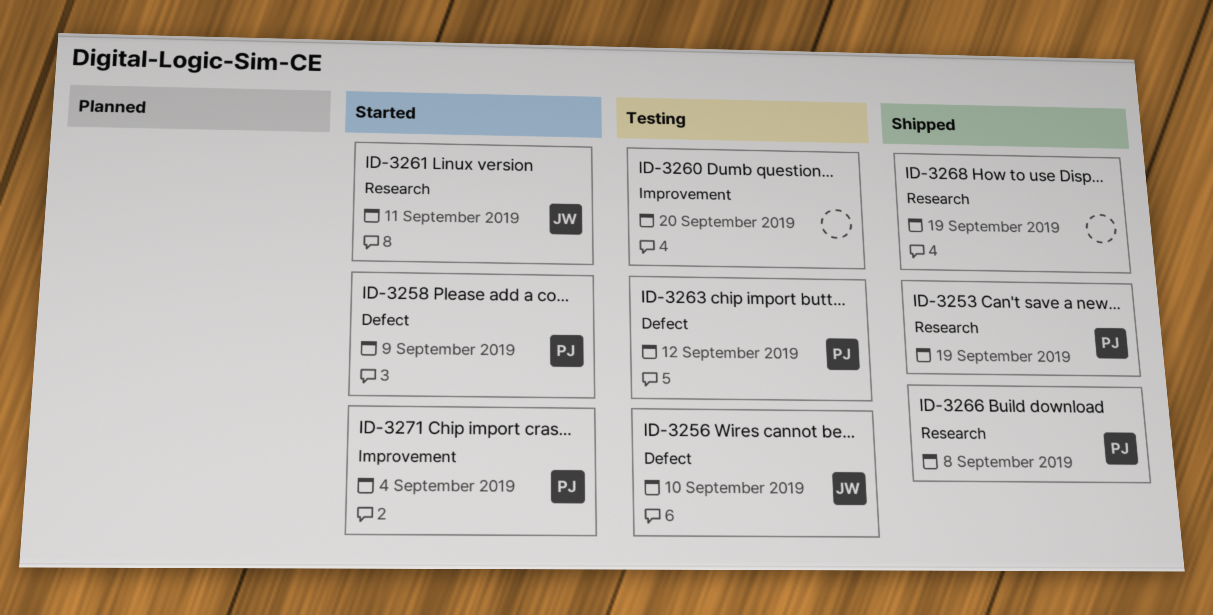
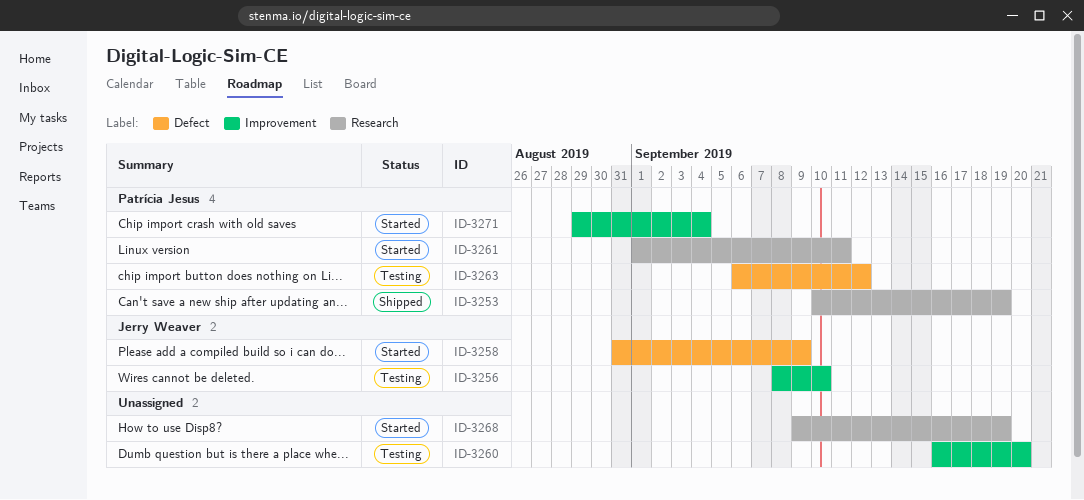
ID-3256, label: Defect -> Improvement
ID-3258, owner: Patrícia Jesus -> Jerry Weaver
ID-3261, owner: Jerry Weaver -> Patrícia Jesus
ID-3266: present -> none
ID-3268, status: Shipped -> Started

